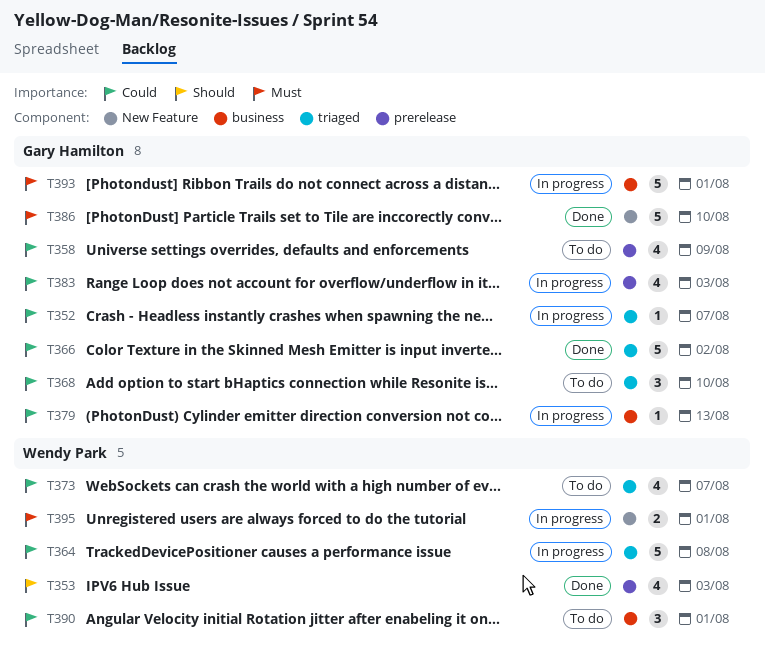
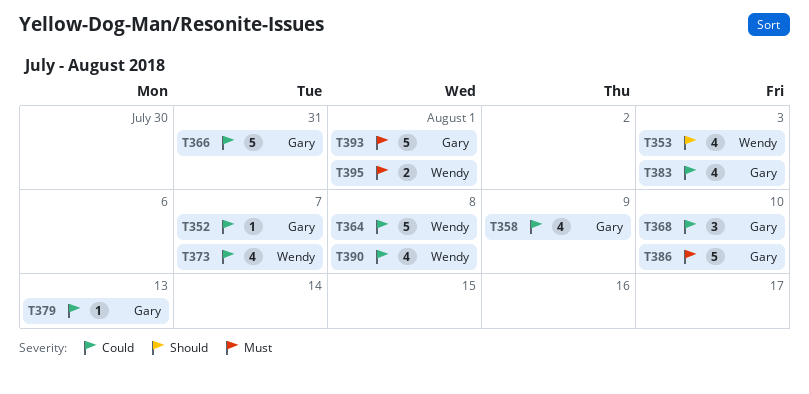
T366, due: Aug 2 -> Jul 31
T390, estimate: 3 -> 4
T390, due: Aug 1 -> Aug 8

